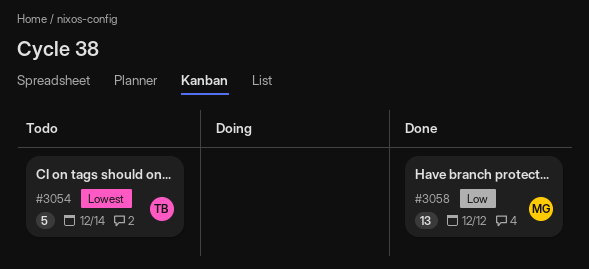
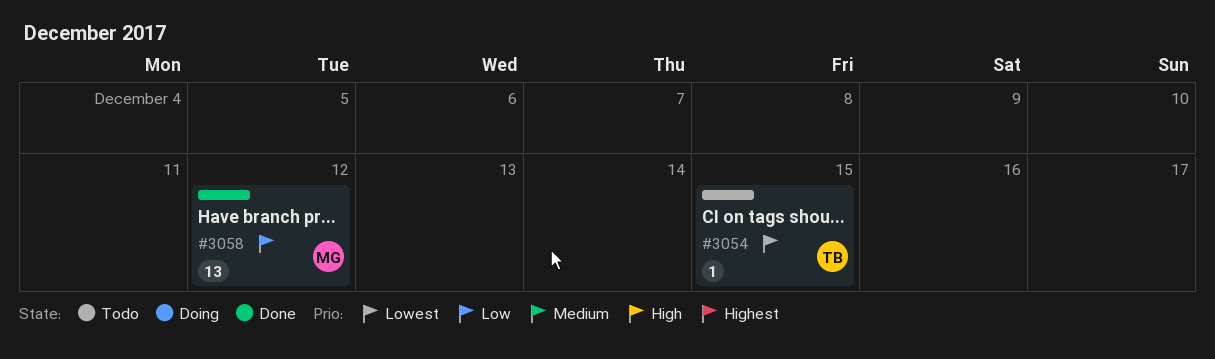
#3054, estimate: 5 -> 1
#3054, due: Dec 14 -> Dec 15

